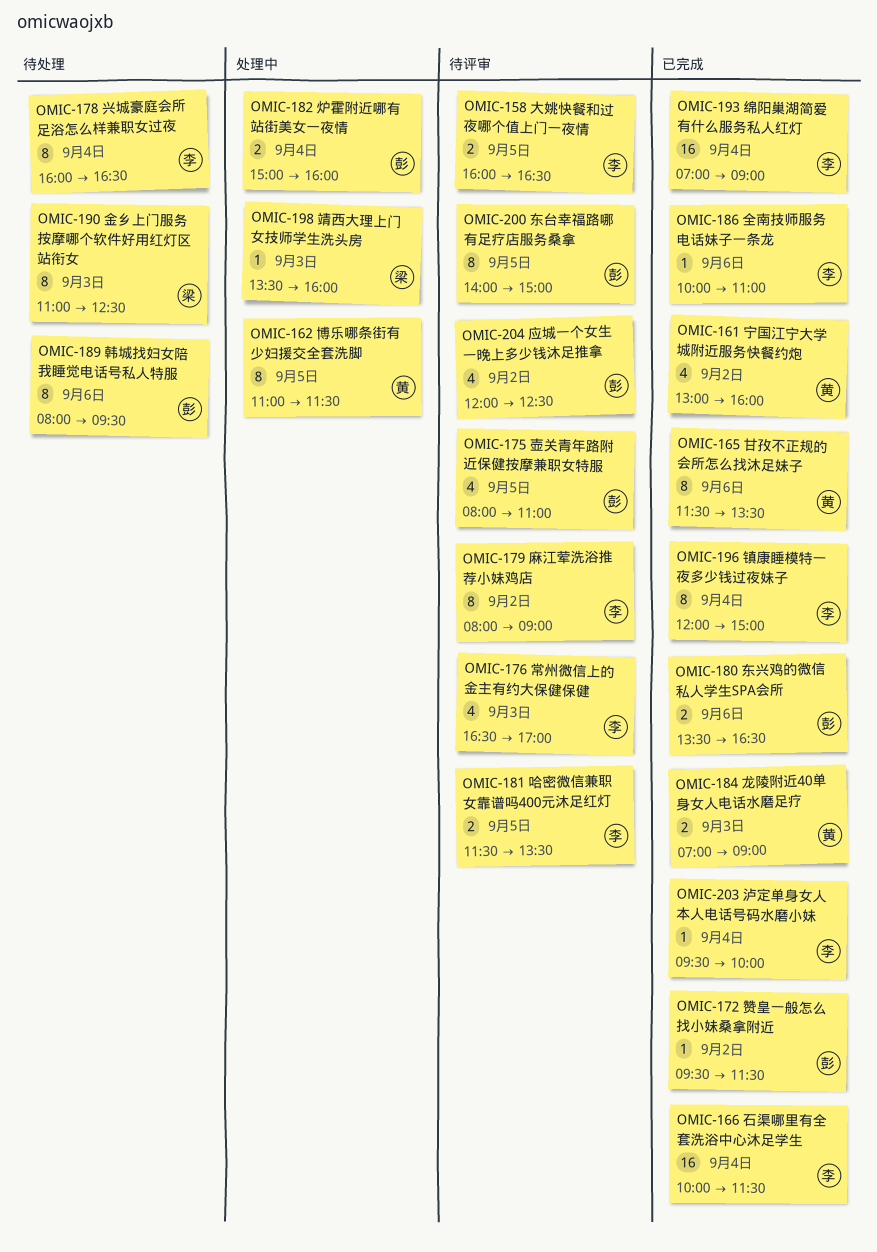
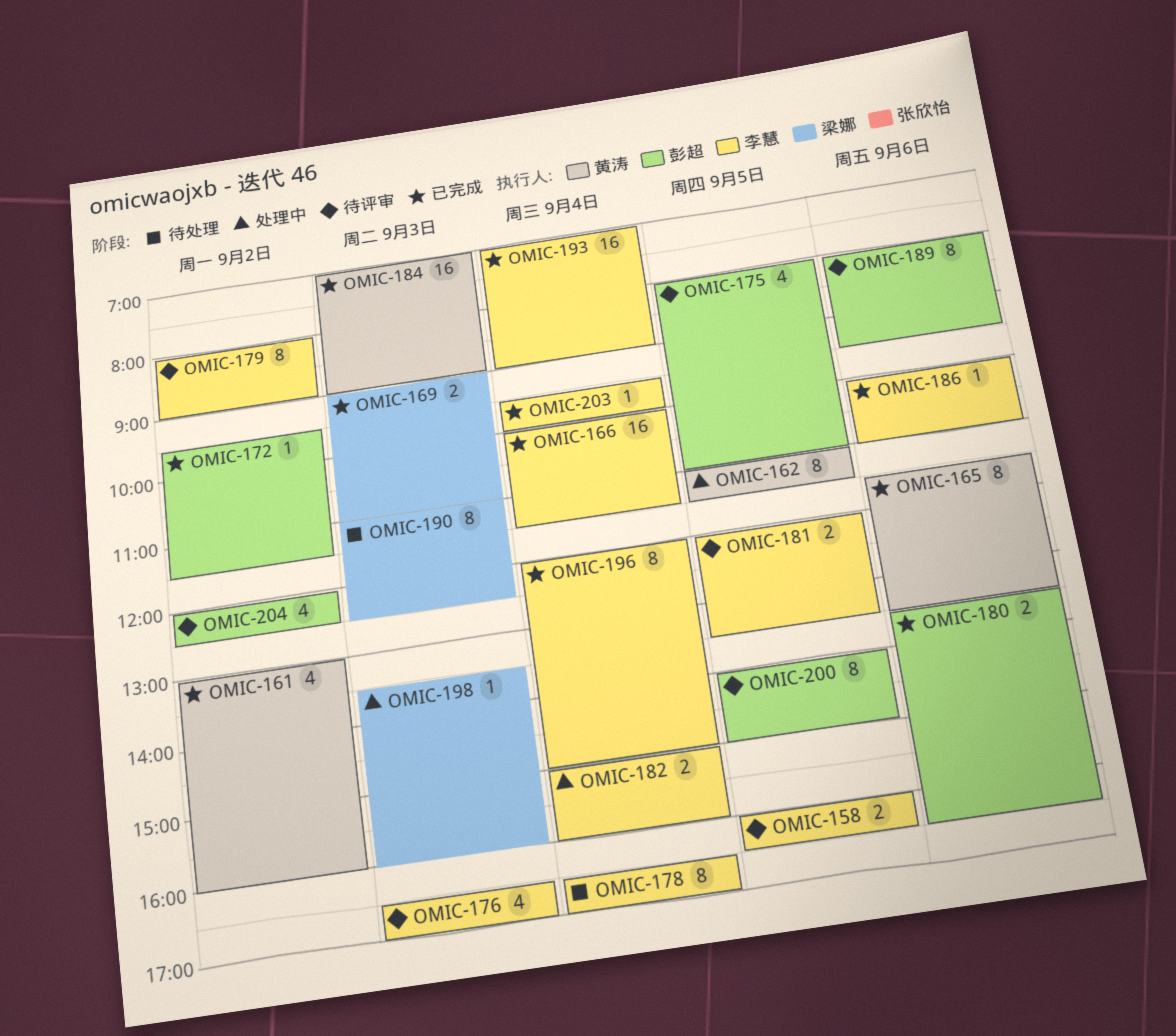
OMIC-169: none -> present
OMIC-178, begins: 16:00 -> 16:30
OMIC-178, ends: 16:30 -> 17:00
OMIC-181, begins: 11:30 -> 12:00
OMIC-182, owner: 彭超 -> 李慧
OMIC-184, estimate: 2 -> 16
OMIC-189, status: 待处理 -> 待评审

